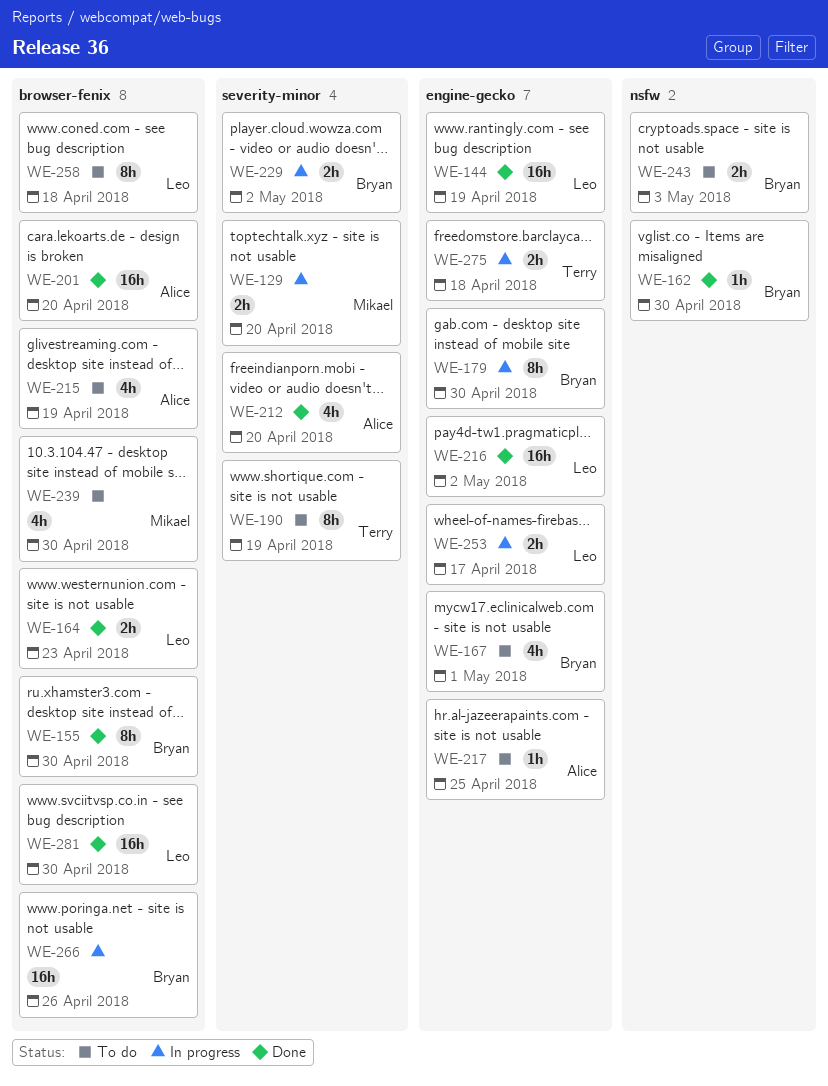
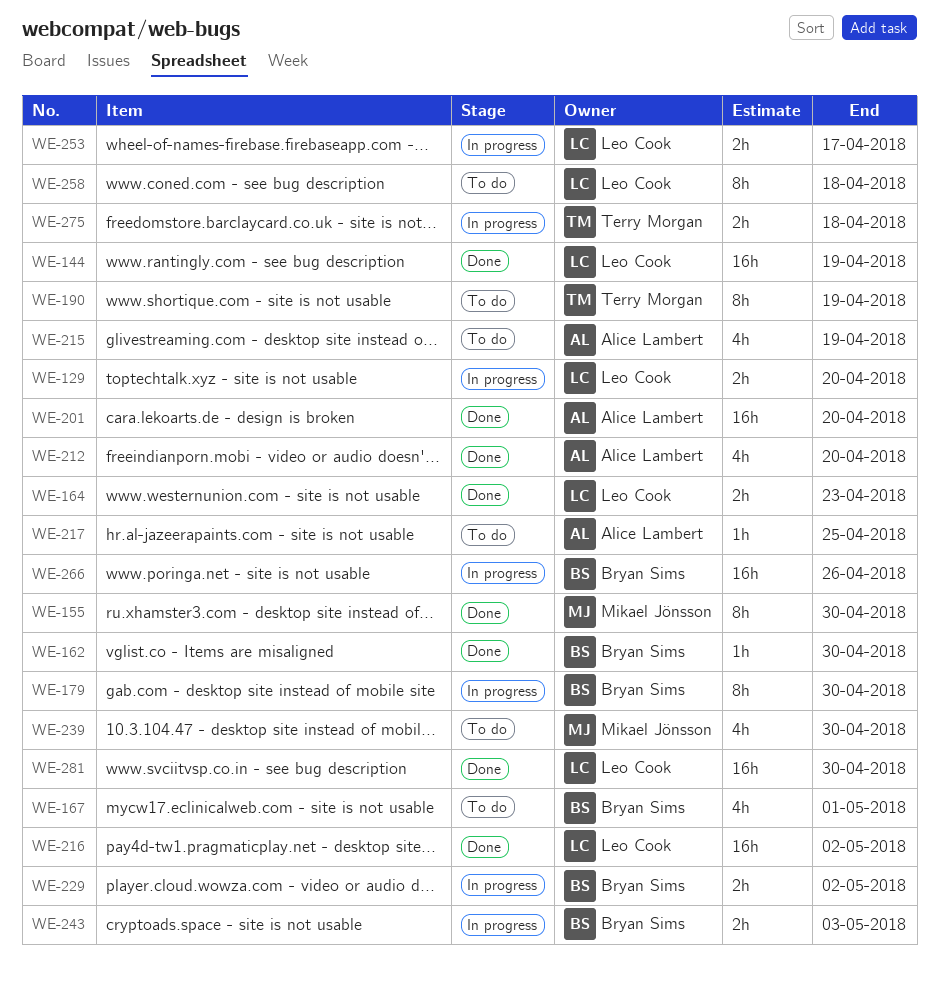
WE-129, owner: Mikael Jönsson -> Leo Cook
WE-155, owner: Bryan Sims -> Mikael Jönsson
WE-243, status: To do -> In progress

